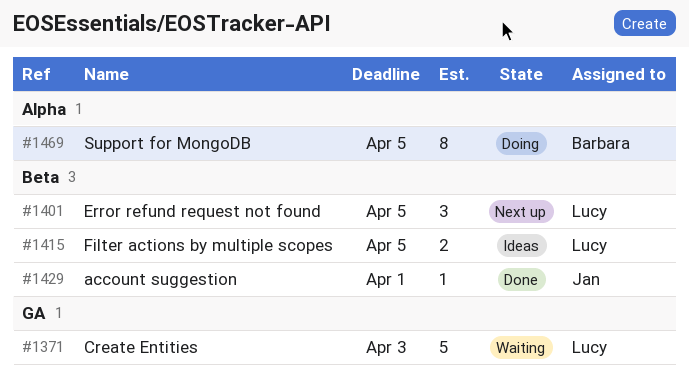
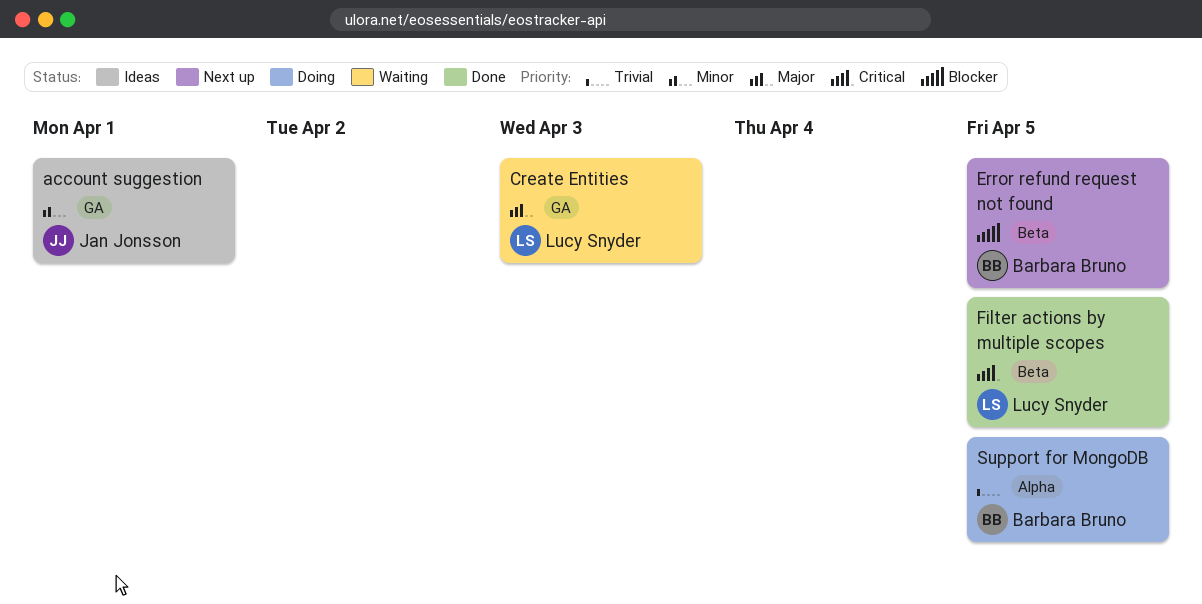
account suggestion, status: Done -> Ideas
account suggestion, label: Beta -> GA
Error refund request not found, owner: Lucy Snyder -> Barbara Bruno
Filter actions by multiple scopes, status: Ideas -> Done

